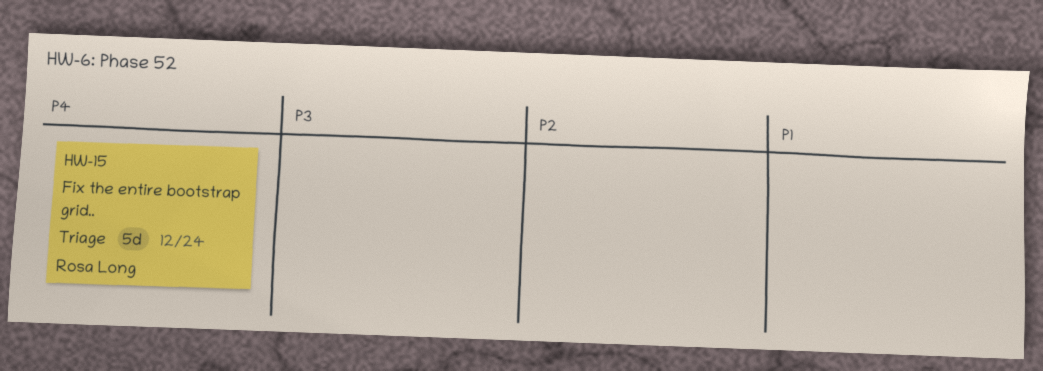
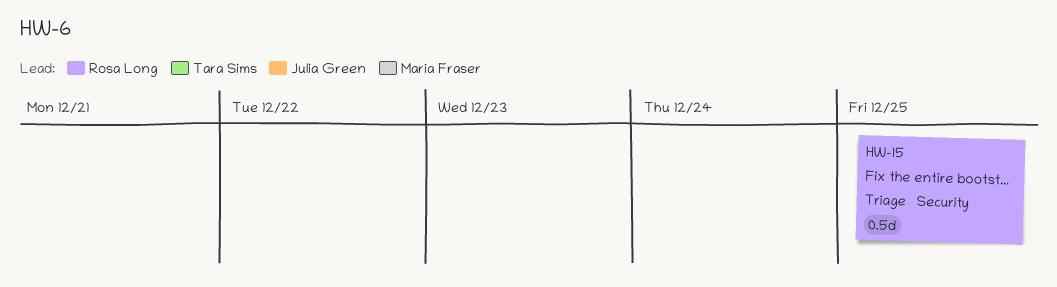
HW-15, estimate: 5d -> 0.5d
HW-15, due: Dec 24 -> Dec 25

